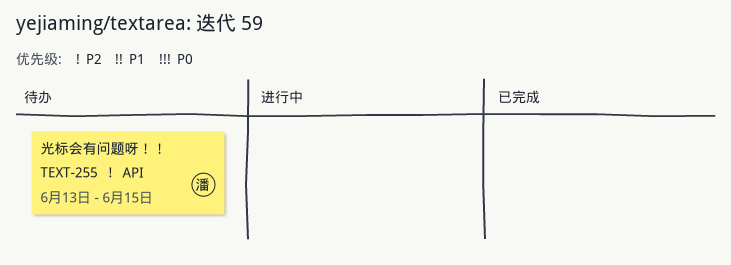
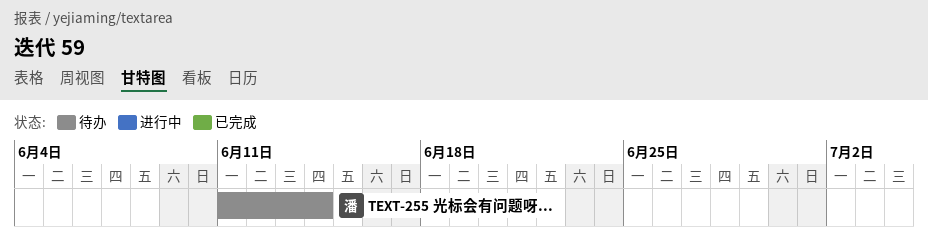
TEXT-255, start: Jun 13 -> Jun 11
TEXT-255, due: Jun 15 -> Jun 14

